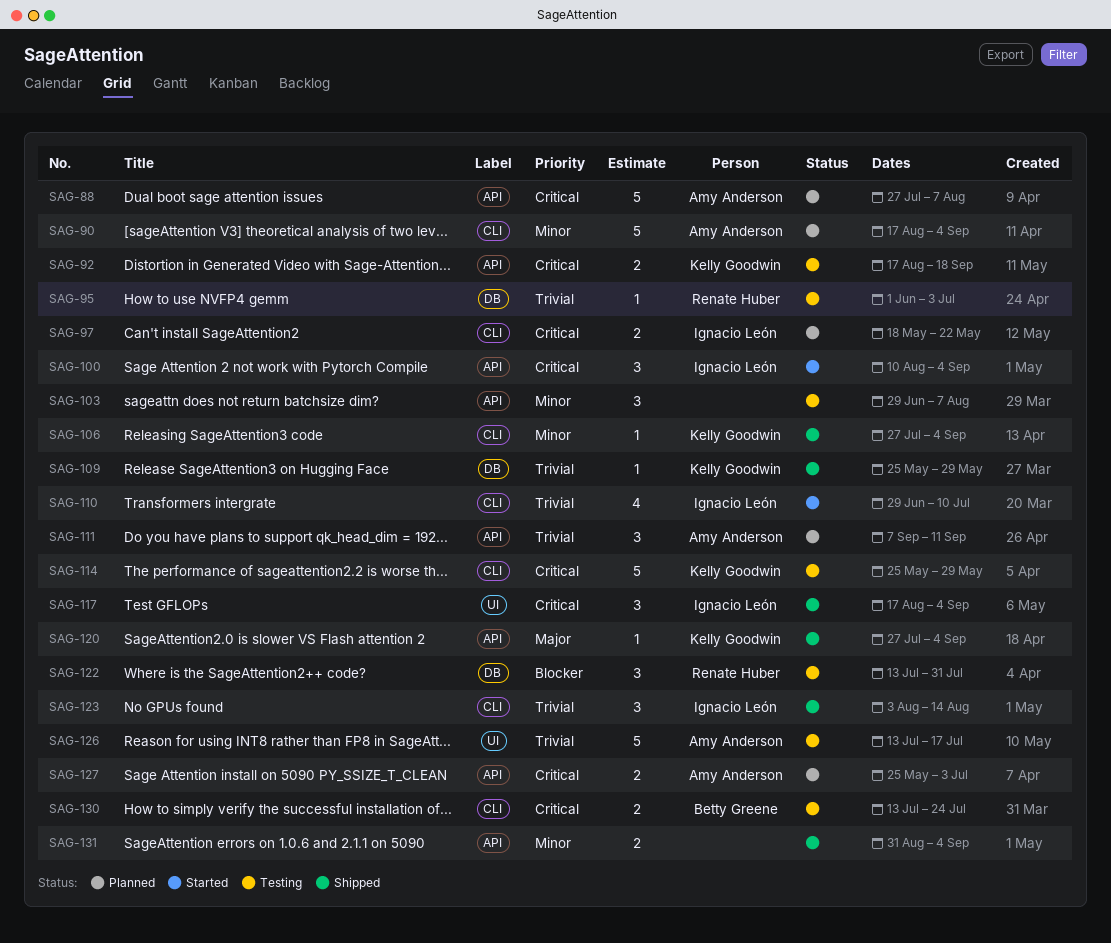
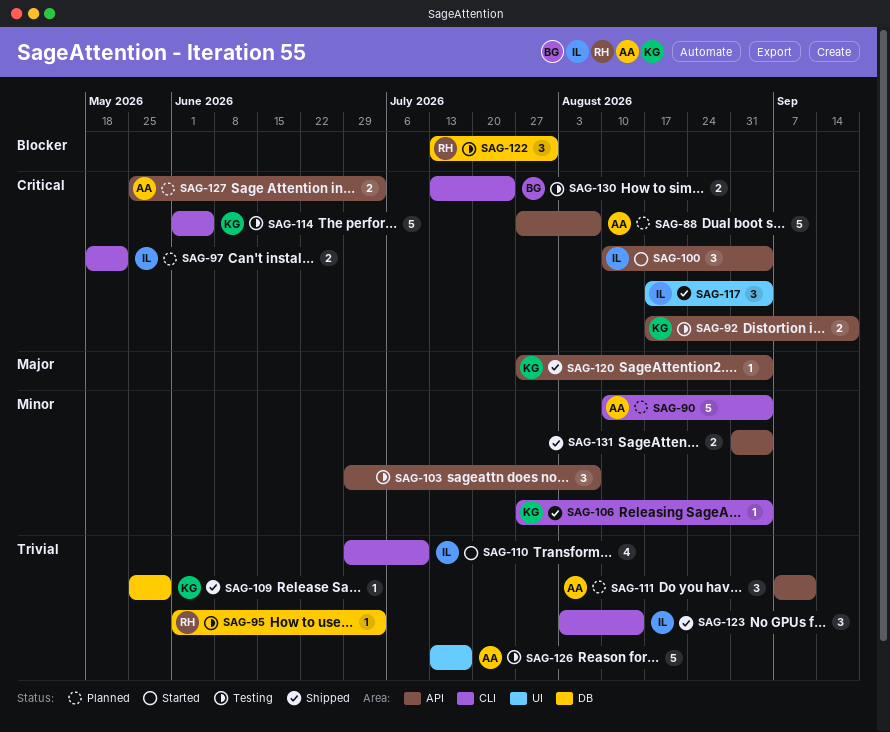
SAG-90, start: Aug 17 -> Aug 10
SAG-114, start: May 25 -> Jun 1
SAG-114, due: May 29 -> Jun 5

